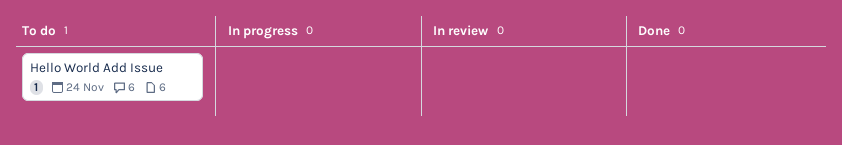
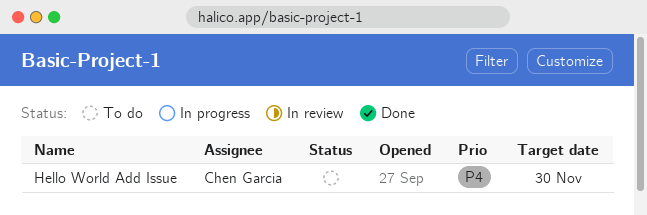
Hello World Add Issue, due: Nov 24 -> Nov 30

